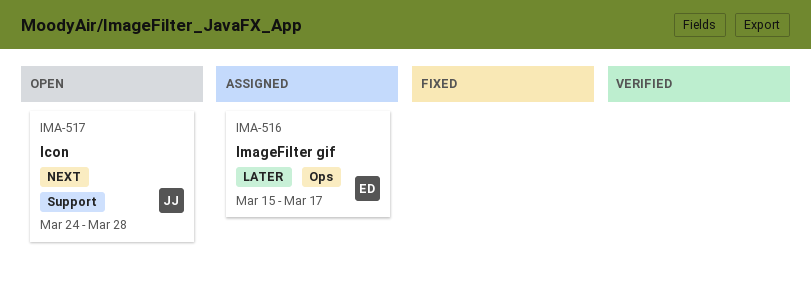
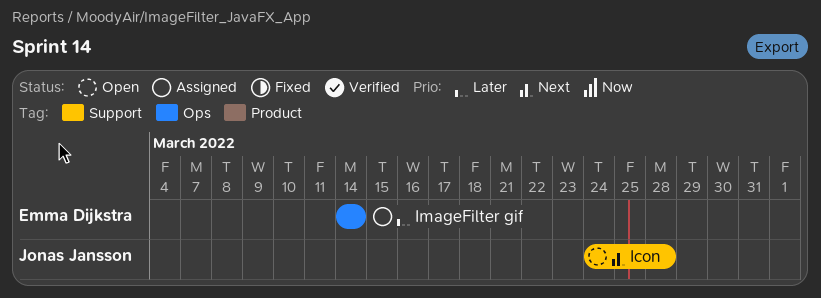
ImageFilter gif, start: Mar 15 -> Mar 14
ImageFilter gif, due: Mar 17 -> Mar 14

